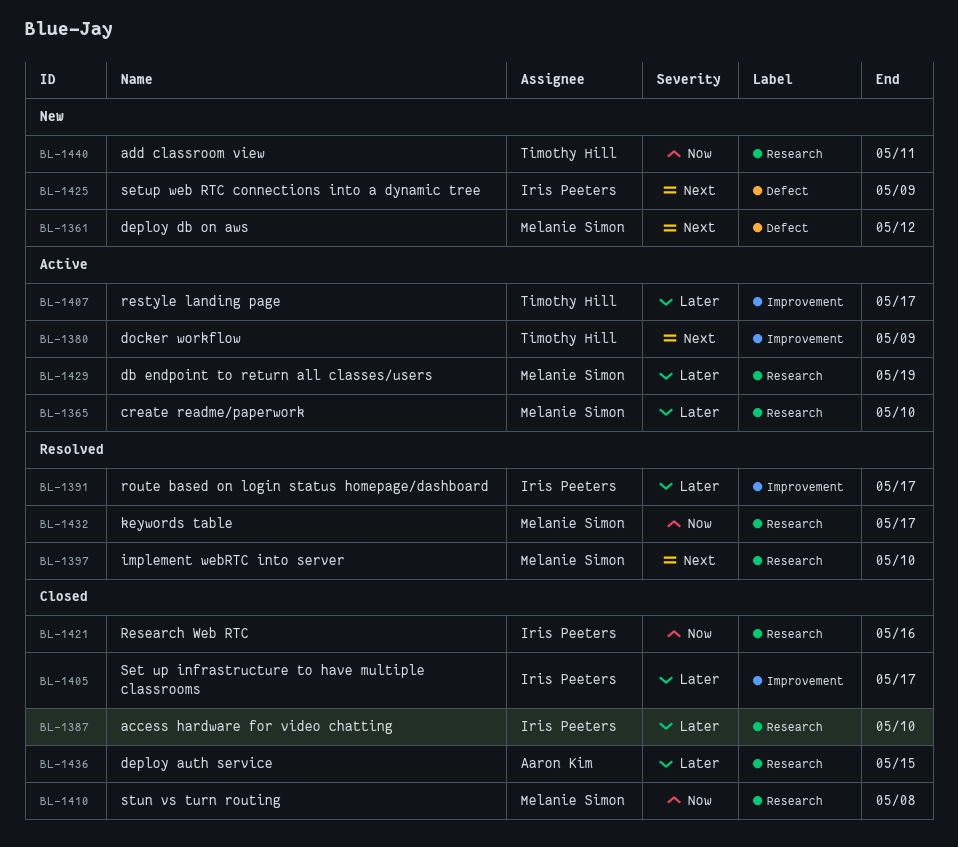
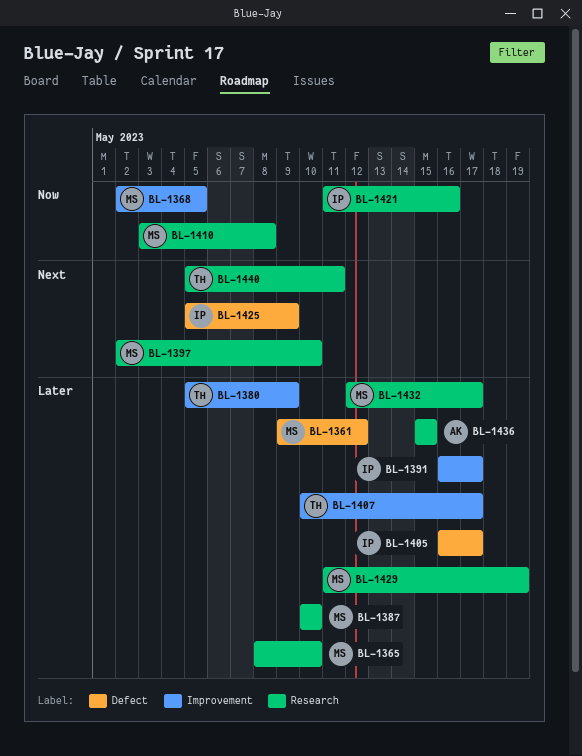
BL-1361, priority: Next -> Later
BL-1368: none -> present
BL-1380, priority: Next -> Later
BL-1387, owner: Iris Peeters -> Melanie Simon
BL-1405, label: Improvement -> Defect
BL-1432, priority: Now -> Later
BL-1440, priority: Now -> Next

